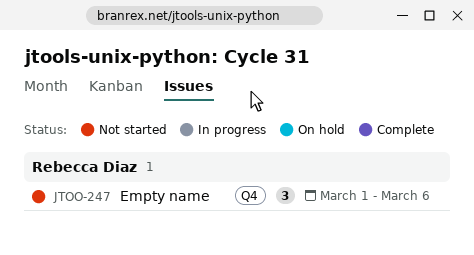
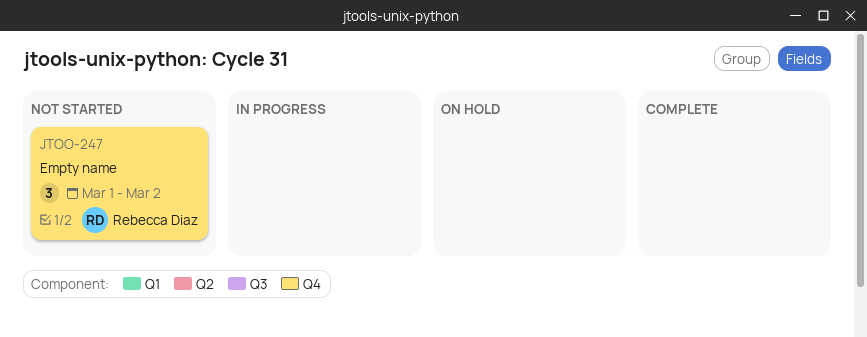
JTOO-247, due: Mar 6 -> Mar 2

